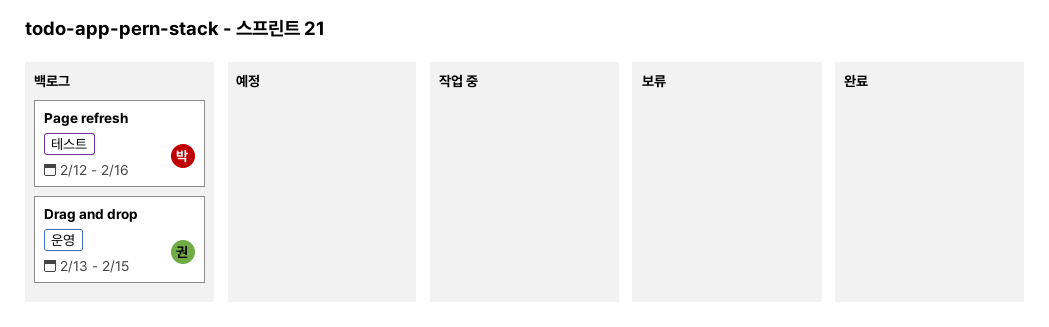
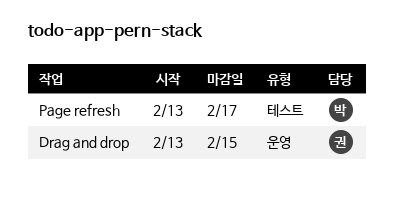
Page refresh, start: Feb 12 -> Feb 13
Page refresh, due: Feb 16 -> Feb 17

